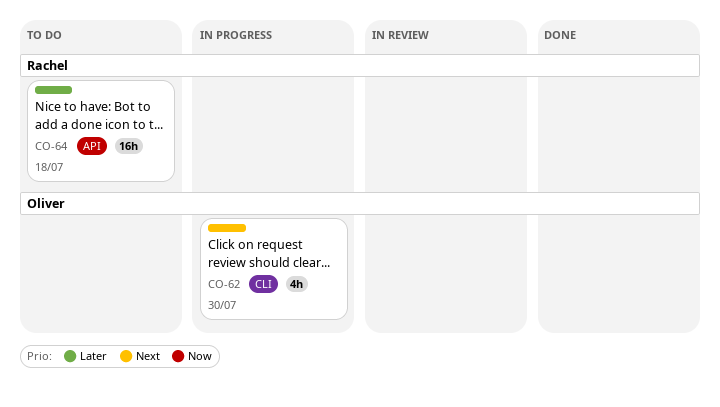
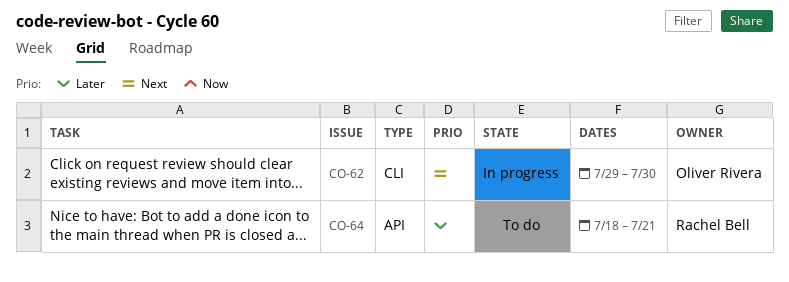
CO-64, due: Jul 18 -> Jul 21

